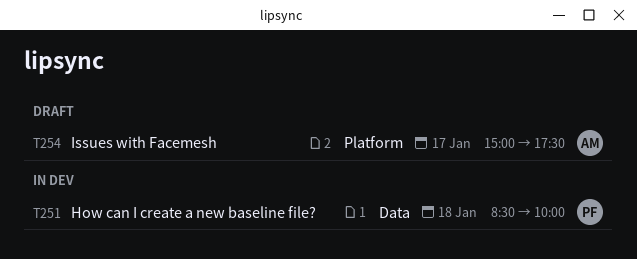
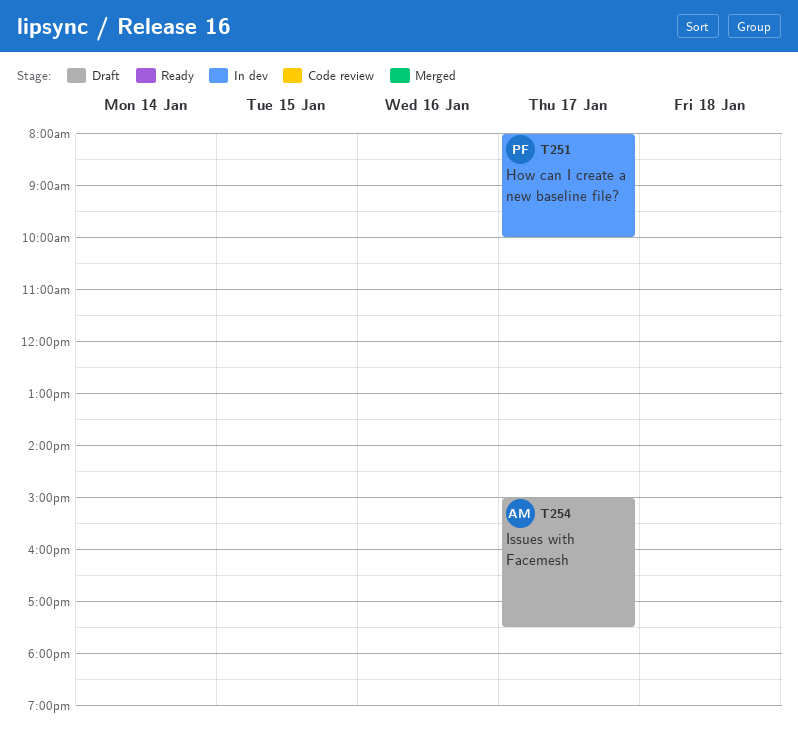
T251, day: Jan 18 -> Jan 17
T251, begins: 08:30 -> 08:00

